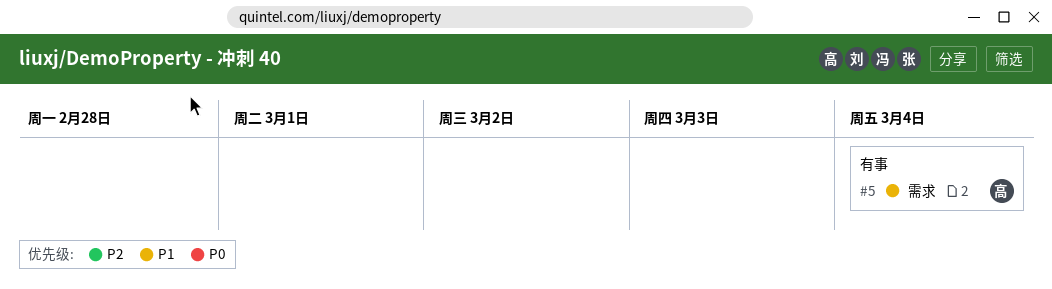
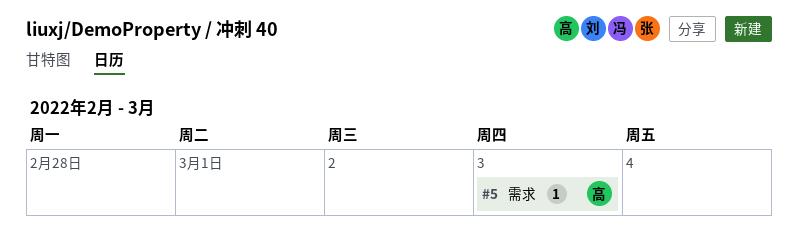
#5, due: Mar 4 -> Mar 3

